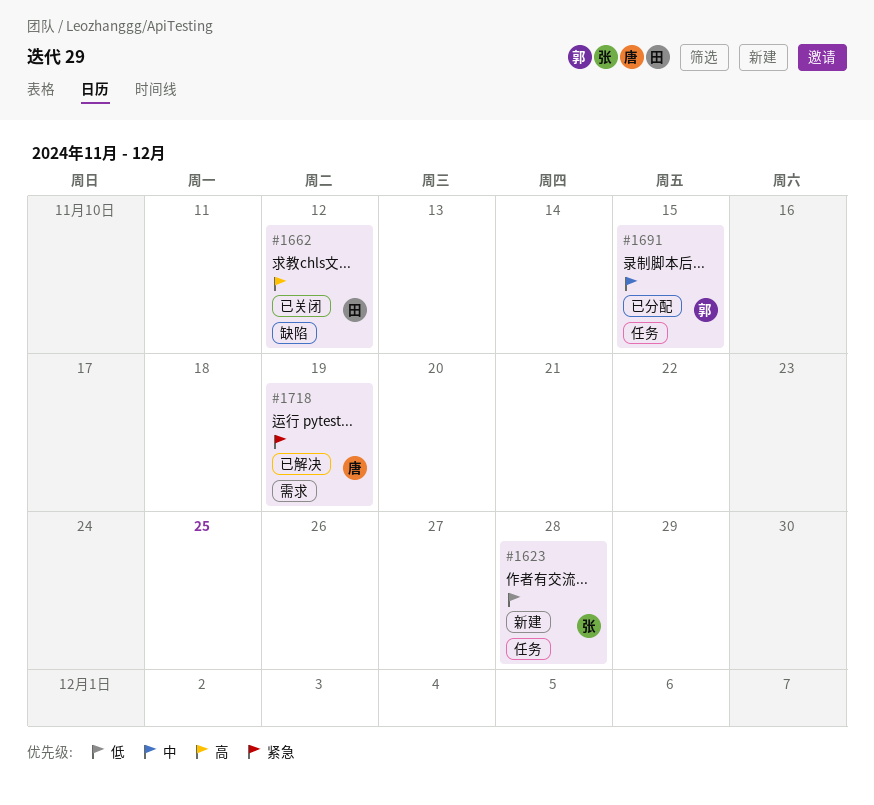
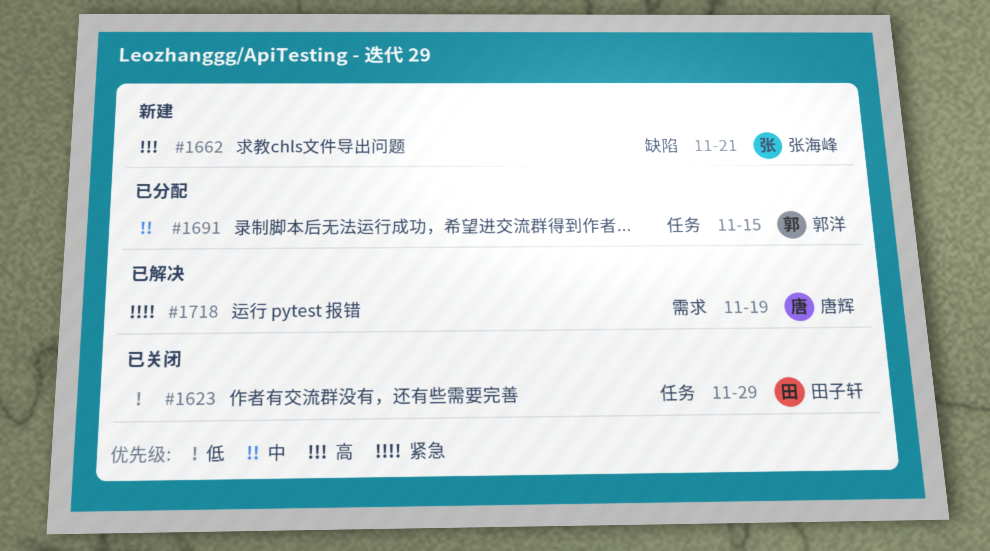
#1623, status: 新建 -> 已关闭
#1623, owner: 张海峰 -> 田子轩
#1623, due: Nov 28 -> Nov 29
#1662, status: 已关闭 -> 新建
#1662, owner: 田子轩 -> 张海峰
#1662, due: Nov 12 -> Nov 21

